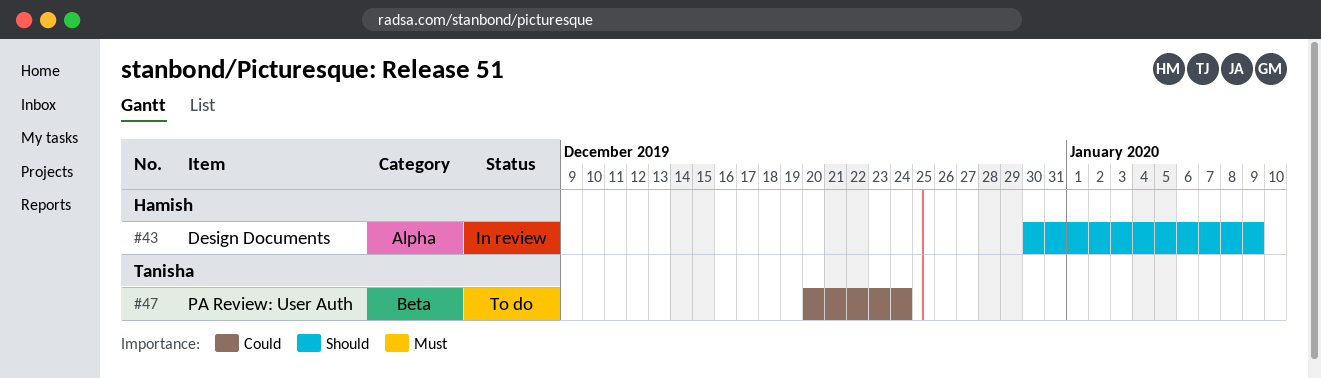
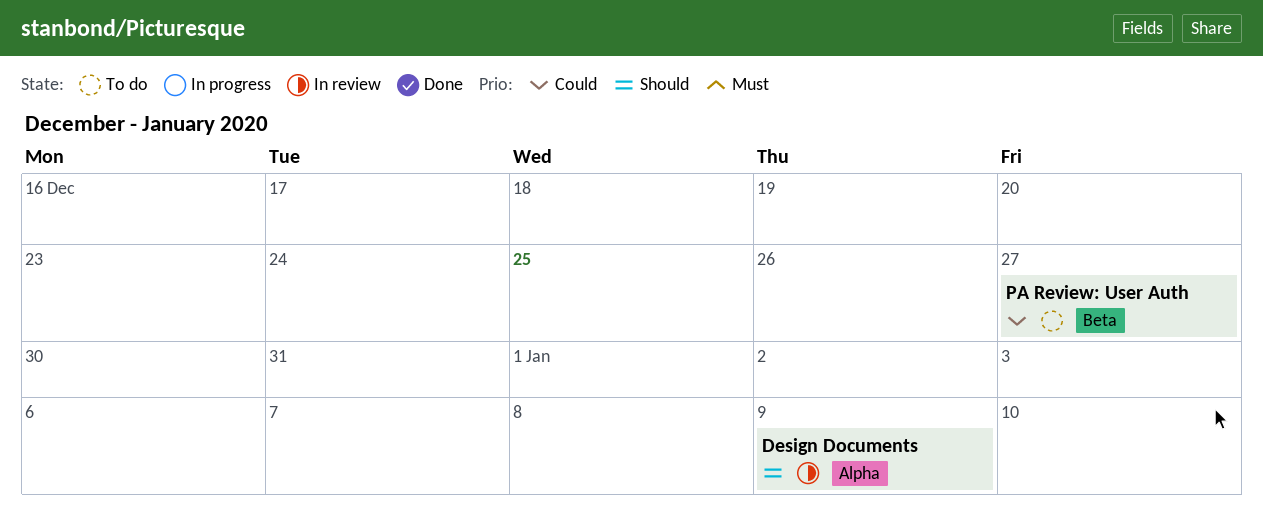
PA Review: User Auth, due: Dec 24 -> Dec 27

